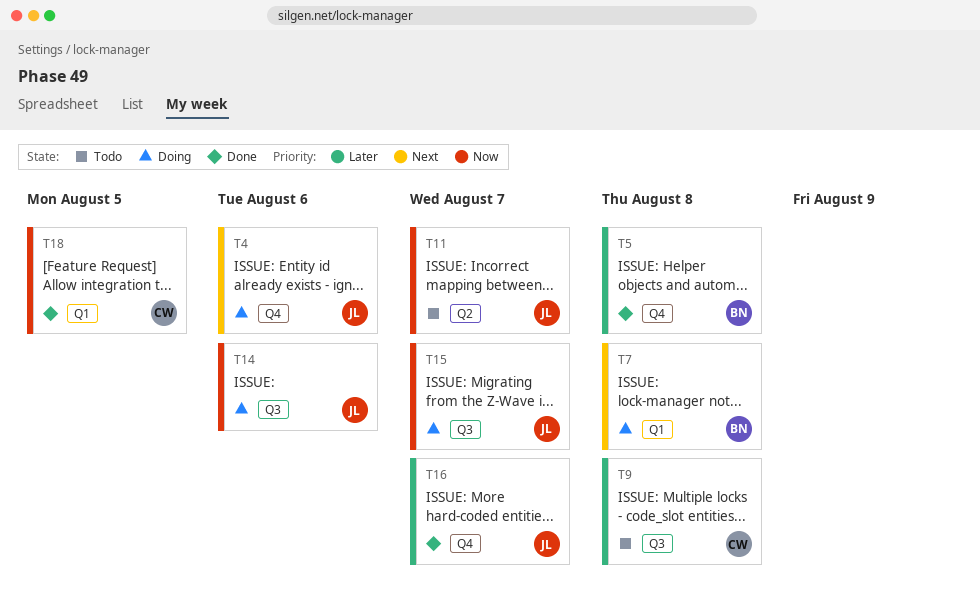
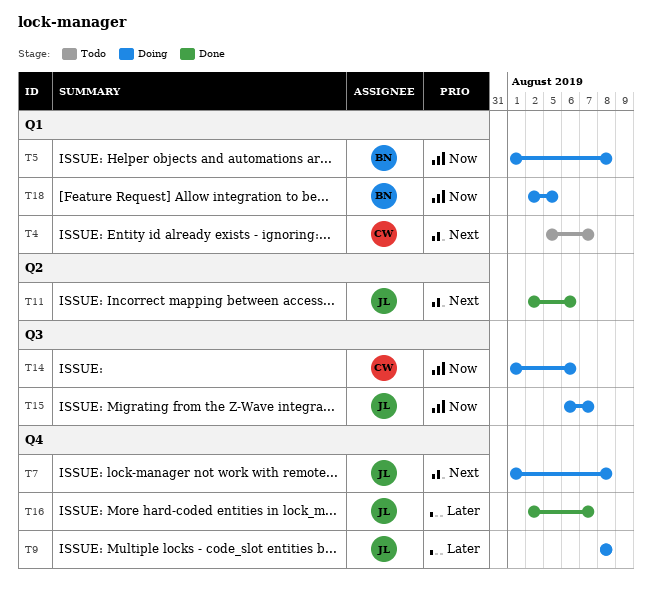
T4, status: Doing -> Todo
T4, owner: JL -> CW
T4, label: Q4 -> Q1
T4, due: Aug 6 -> Aug 7
T5, status: Done -> Doing
T5, priority: Later -> Now
T5, label: Q4 -> Q1
T7, owner: BN -> JL
T7, label: Q1 -> Q4
T9, status: Todo -> Doing
T9, owner: CW -> JL
T9, label: Q3 -> Q4
T11, status: Todo -> Done
T11, priority: Now -> Next
T11, due: Aug 7 -> Aug 6
T14, owner: JL -> CW
T18, status: Done -> Doing
T18, owner: CW -> BN

